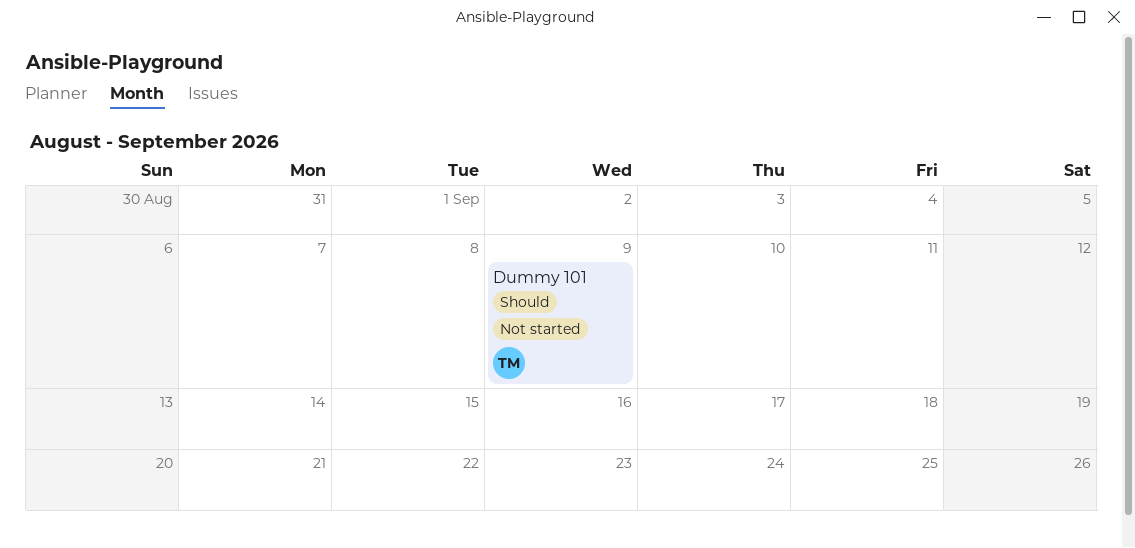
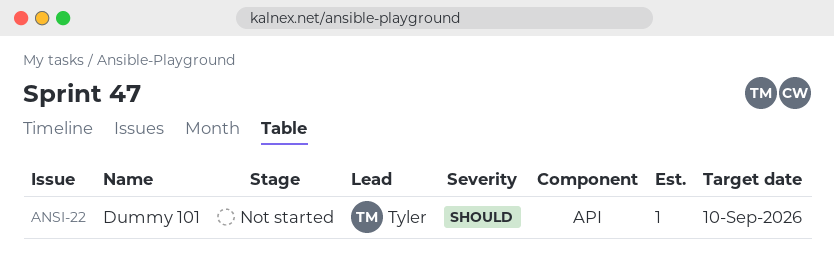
Dummy 101, due: Sep 9 -> Sep 10

